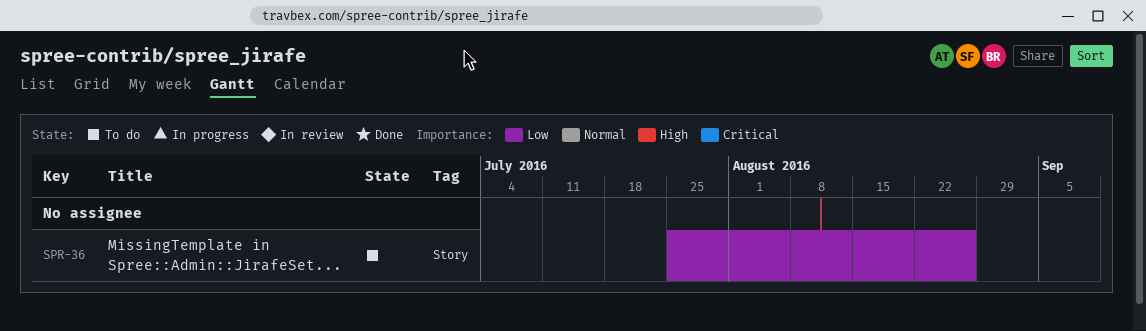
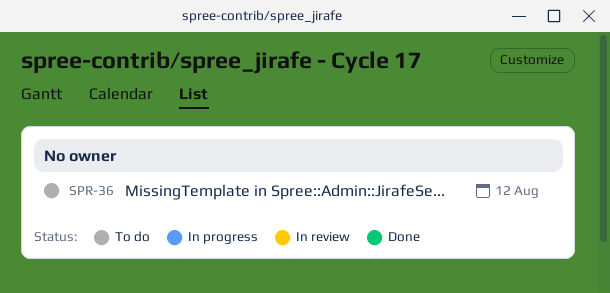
SPR-36, due: Aug 26 -> Aug 12

